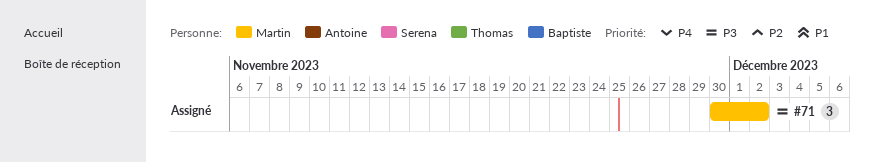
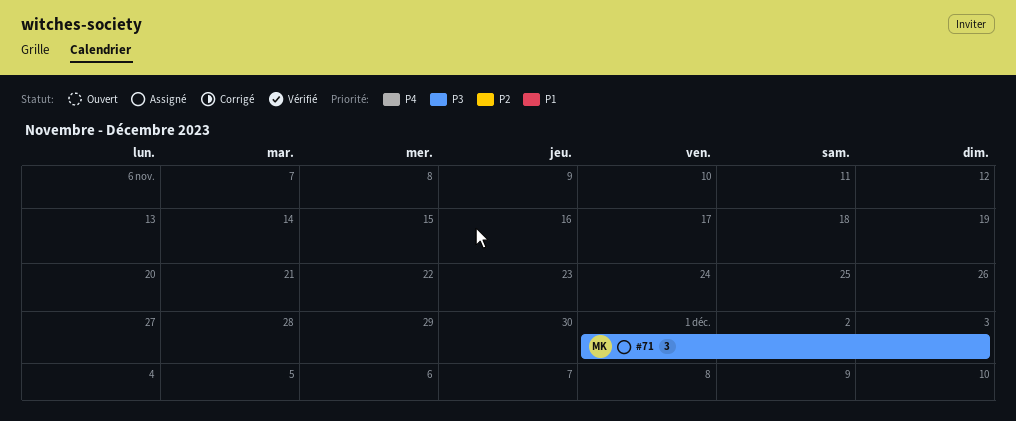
#71, start: Nov 30 -> Dec 1
#71, due: Dec 2 -> Dec 3

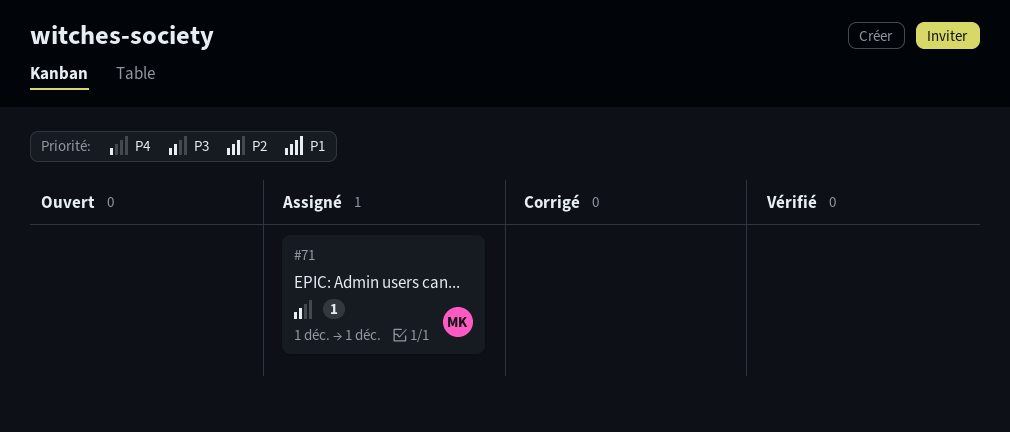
#71, estimate: 3 -> 1
#71, due: Dec 3 -> Dec 1

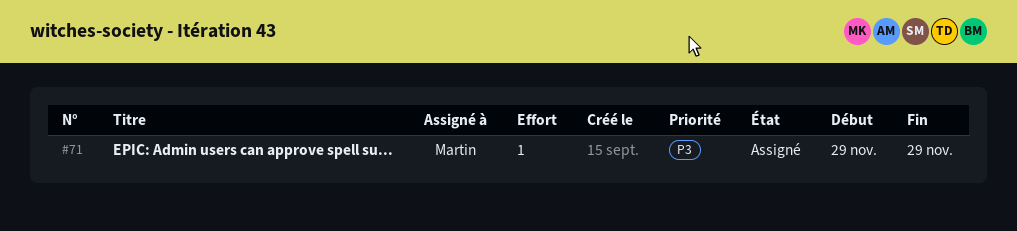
#71, start: Dec 1 -> Nov 29
#71, due: Dec 1 -> Nov 29

